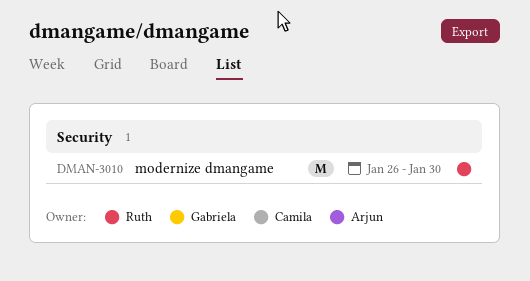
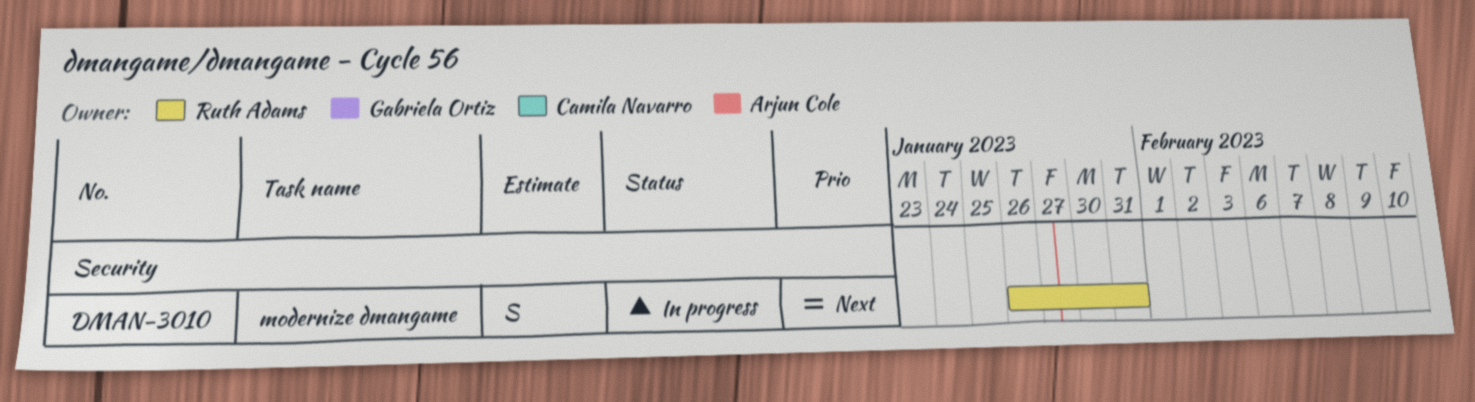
DMAN-3010, estimate: M -> S
DMAN-3010, due: Jan 30 -> Jan 31

